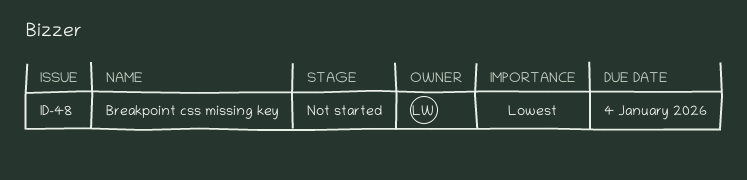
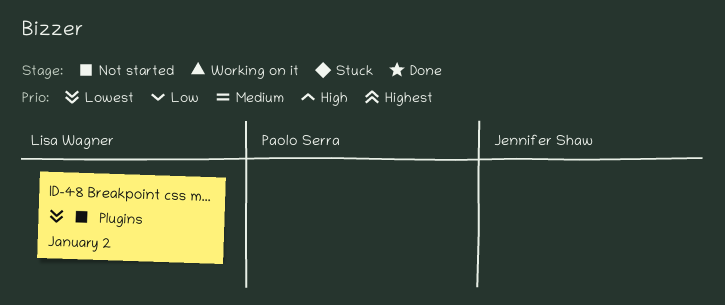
ID-48, due: Jan 4 -> Jan 2

